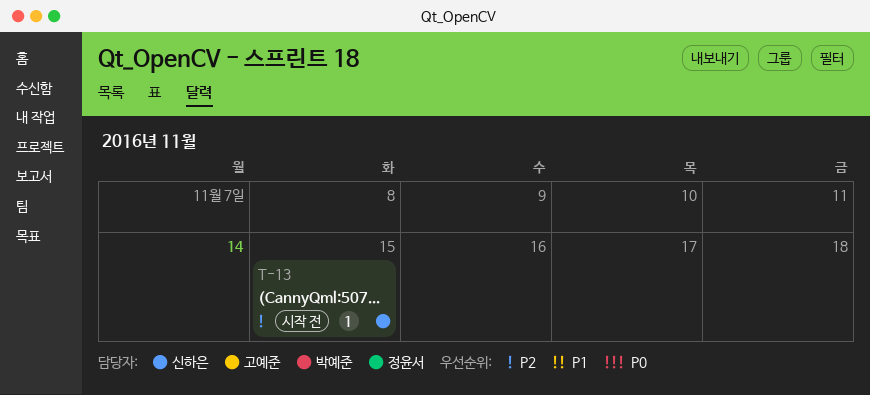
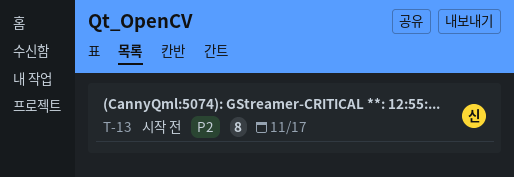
T-13, estimate: 1 -> 8
T-13, due: Nov 15 -> Nov 17

